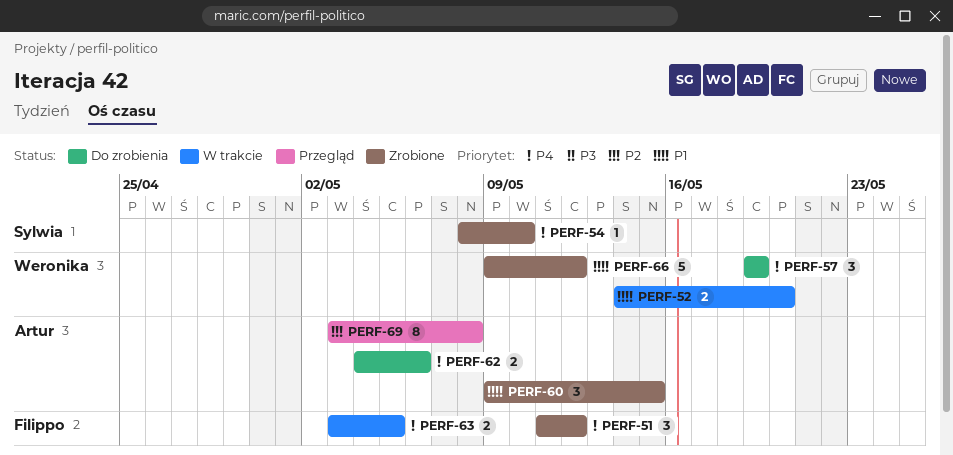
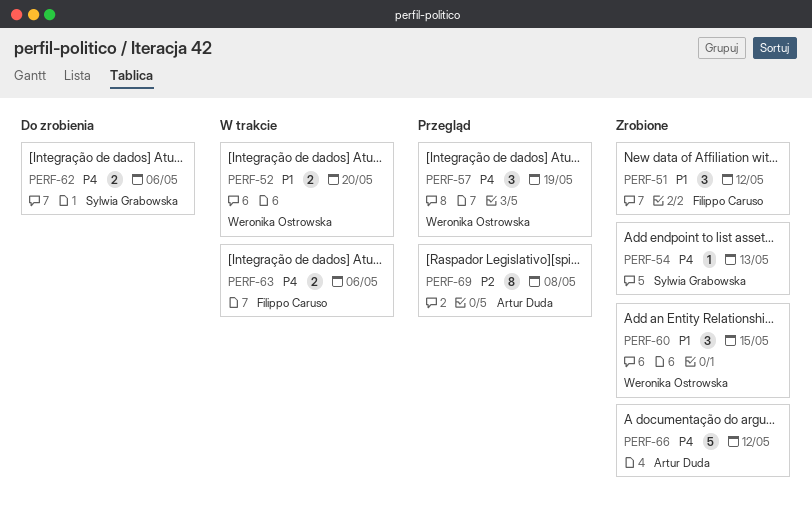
PERF-51, priority: P4 -> P1
PERF-54, due: May 10 -> May 13
PERF-57, status: Do zrobienia -> Przegląd
PERF-60, owner: Artur Duda -> Weronika Ostrowska
PERF-62, owner: Artur Duda -> Sylwia Grabowska
PERF-63, due: May 5 -> May 6
PERF-66, owner: Weronika Ostrowska -> Artur Duda
PERF-66, priority: P1 -> P4

